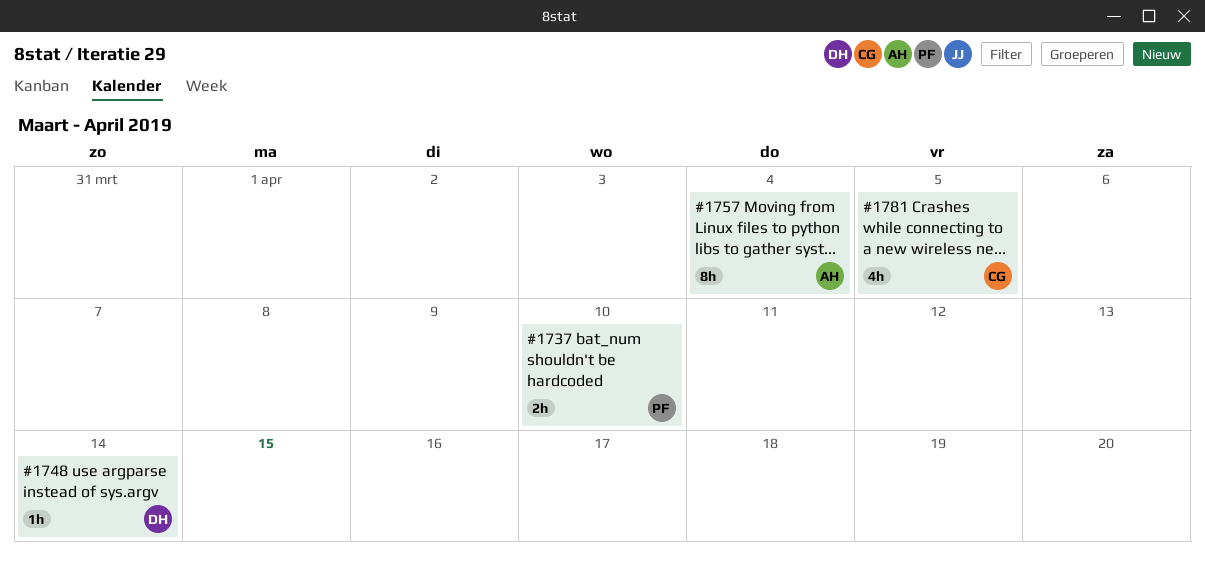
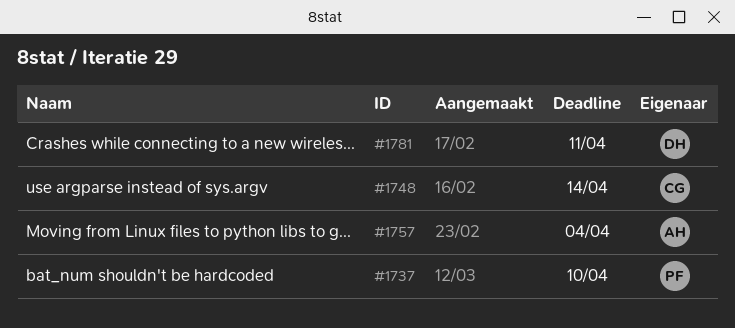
#1748, owner: DH -> CG
#1781, owner: CG -> DH
#1781, due: Apr 5 -> Apr 11

